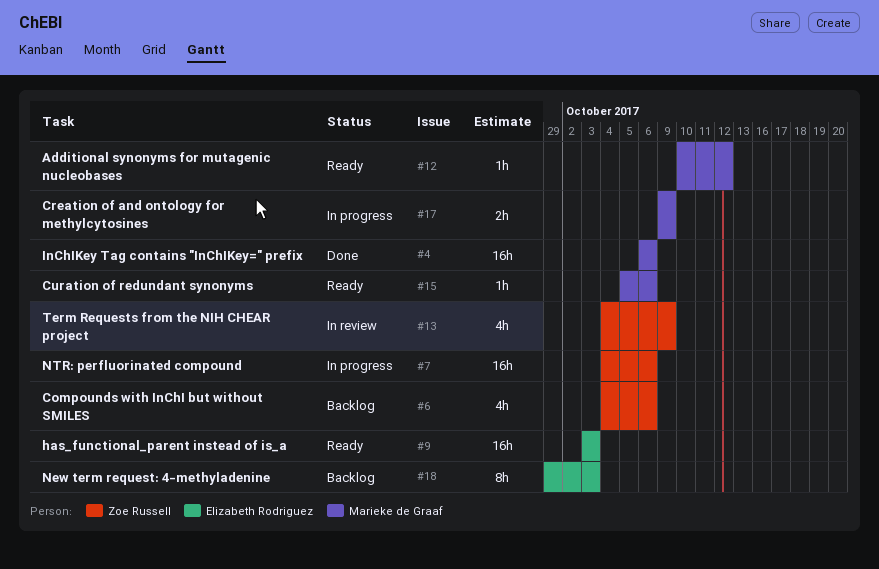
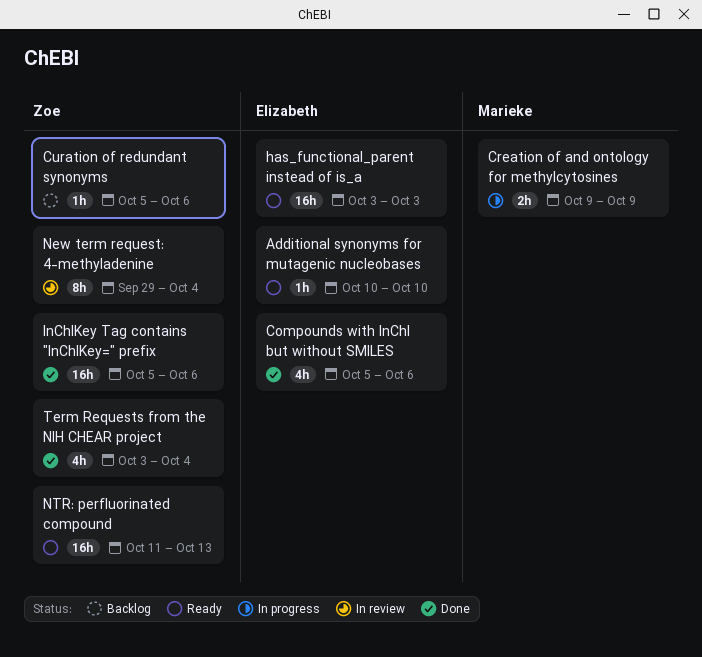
Additional synonyms for mutagenic nucleobases, owner: Marieke de Graaf -> Elizabeth Rodriguez
Additional synonyms for mutagenic nucleobases, due: Oct 12 -> Oct 10
Compounds with InChI but without SMILES, status: Backlog -> Done
Compounds with InChI but without SMILES, owner: Zoe Russell -> Elizabeth Rodriguez
Compounds with InChI but without SMILES, start: Oct 4 -> Oct 5
Curation of redundant synonyms, status: Ready -> Backlog
Curation of redundant synonyms, owner: Marieke de Graaf -> Zoe Russell
InChIKey Tag contains "InChIKey=" prefix, owner: Marieke de Graaf -> Zoe Russell
InChIKey Tag contains "InChIKey=" prefix, start: Oct 6 -> Oct 5
New term request: 4-methyladenine, status: Backlog -> In review
New term request: 4-methyladenine, owner: Elizabeth Rodriguez -> Zoe Russell
New term request: 4-methyladenine, due: Oct 3 -> Oct 4
NTR: perfluorinated compound, status: In progress -> Ready
NTR: perfluorinated compound, start: Oct 4 -> Oct 11
NTR: perfluorinated compound, due: Oct 6 -> Oct 13
Term Requests from the NIH CHEAR project, status: In review -> Done
Term Requests from the NIH CHEAR project, start: Oct 4 -> Oct 3
Term Requests from the NIH CHEAR project, due: Oct 9 -> Oct 4

